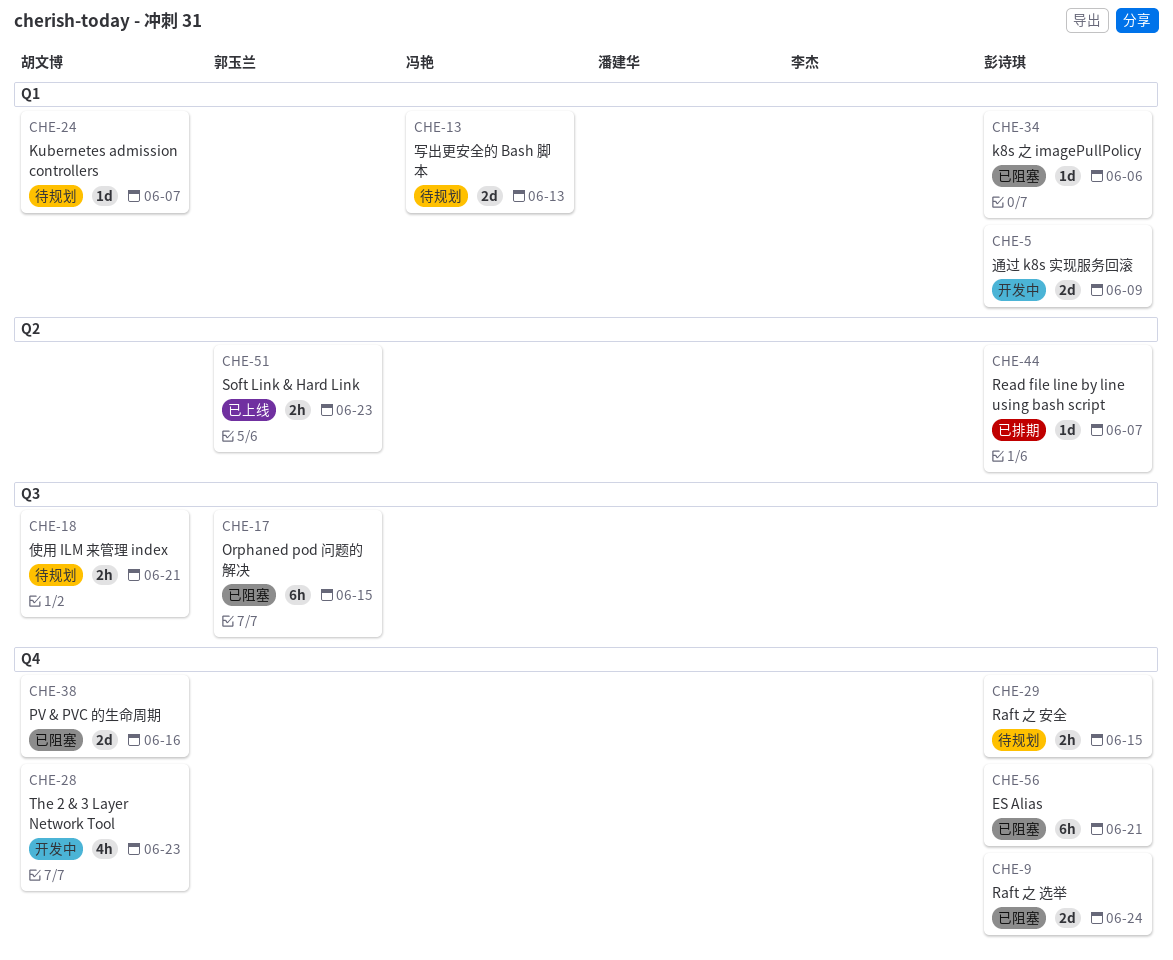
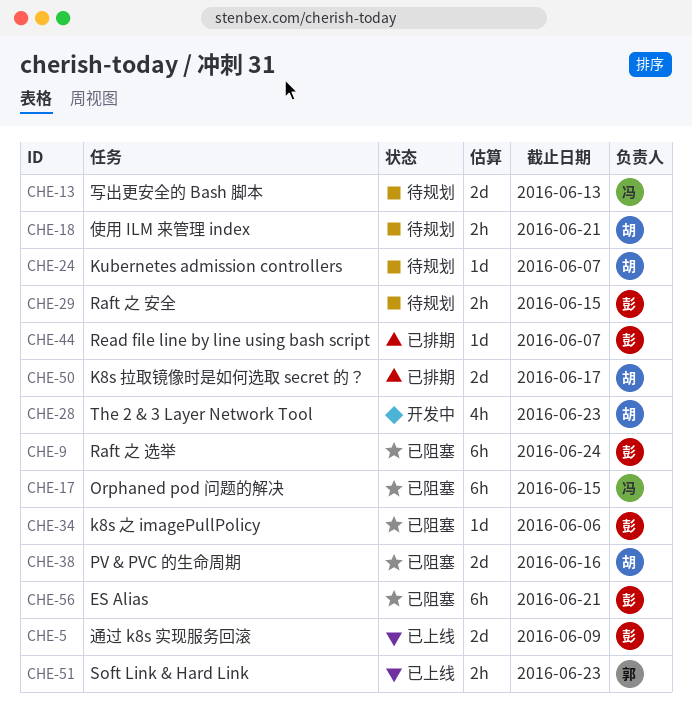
CHE-5, status: 开发中 -> 已上线
CHE-9, estimate: 2d -> 6h
CHE-17, owner: 郭玉兰 -> 冯艳
CHE-50: none -> present

